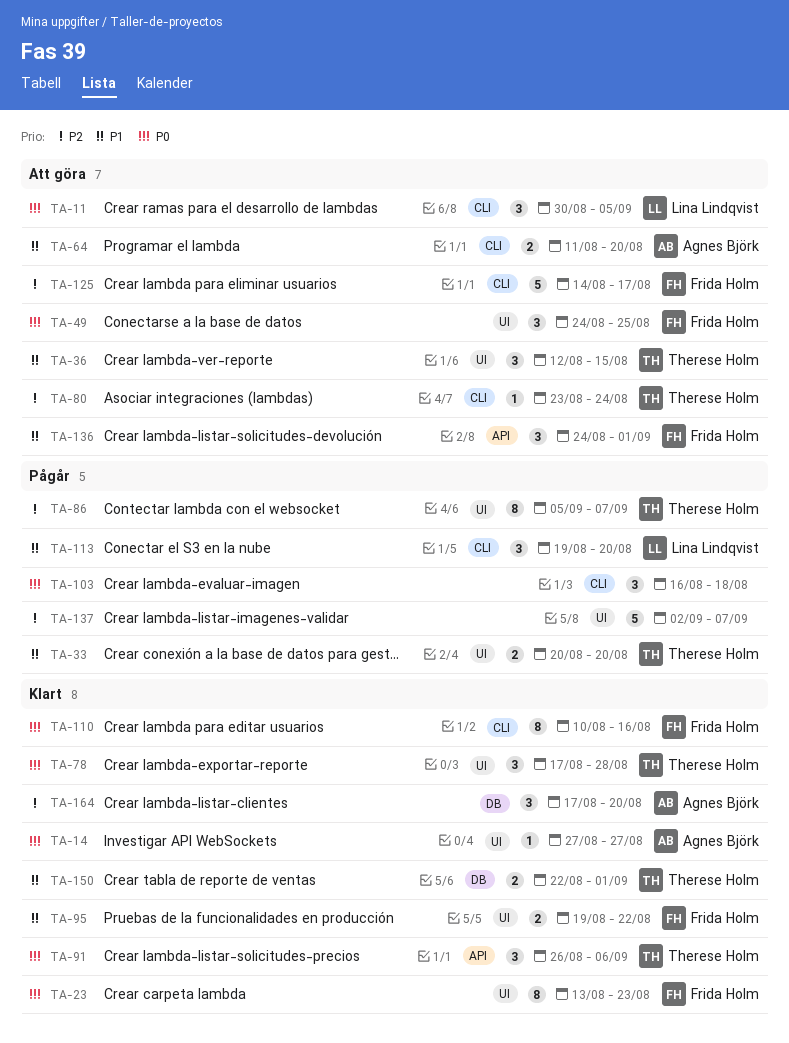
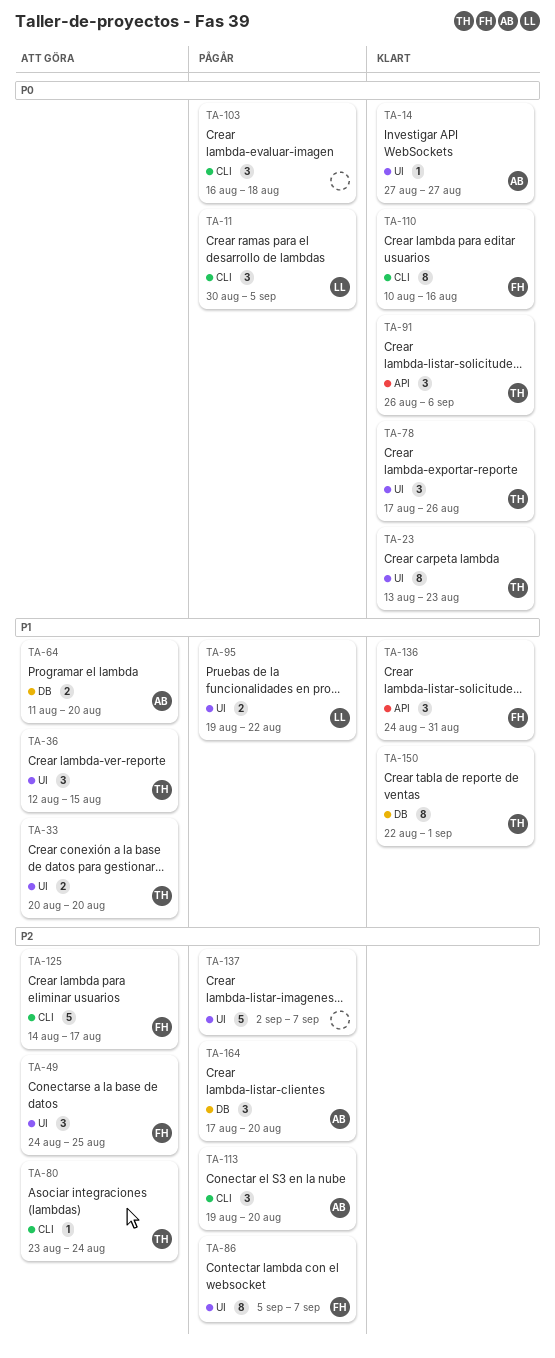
TA-11, status: Att göra -> Pågår
TA-23, owner: Frida Holm -> Therese Holm
TA-33, status: Pågår -> Att göra
TA-49, priority: P0 -> P2
TA-64, label: CLI -> DB
TA-78, due: Aug 28 -> Aug 26
TA-86, owner: Therese Holm -> Frida Holm
TA-95, status: Klart -> Pågår
TA-95, owner: Frida Holm -> Lina Lindqvist
TA-113, owner: Lina Lindqvist -> Agnes Björk
TA-113, priority: P1 -> P2
TA-136, status: Att göra -> Klart
TA-136, due: Sep 1 -> Aug 31
TA-150, estimate: 2 -> 8
TA-164, status: Klart -> Pågår

